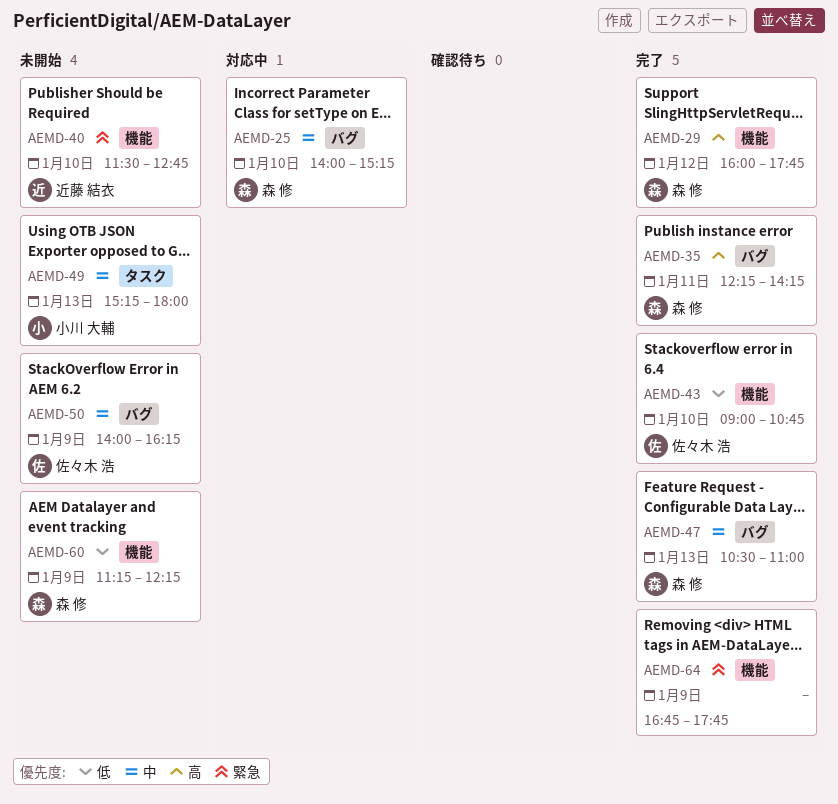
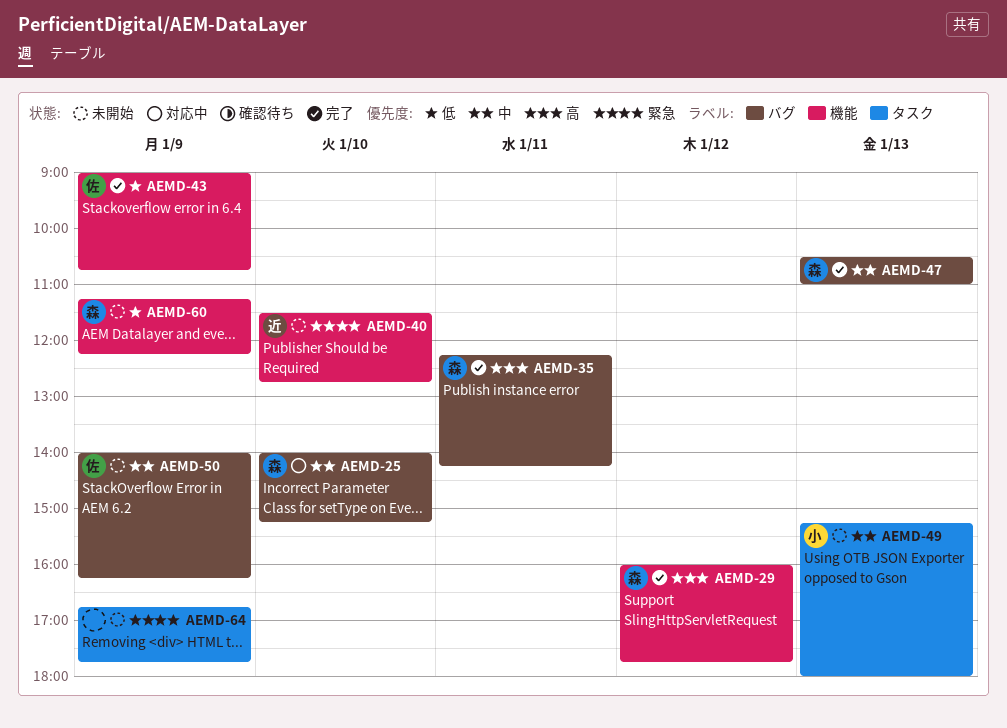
AEMD-43, day: Jan 10 -> Jan 9
AEMD-64, status: 完了 -> 未開始
AEMD-64, label: 機能 -> タスク

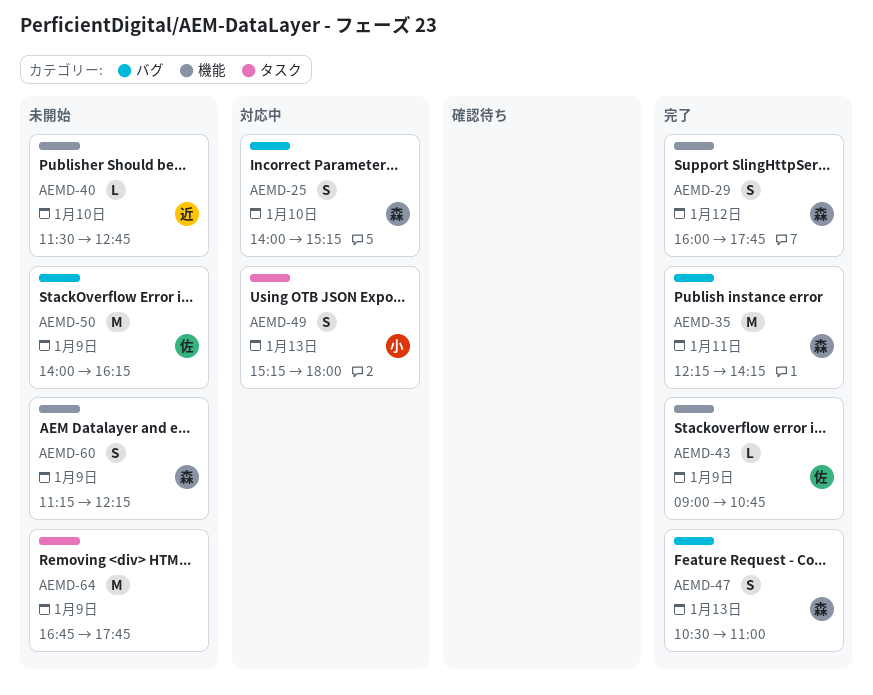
AEMD-49, status: 未開始 -> 対応中

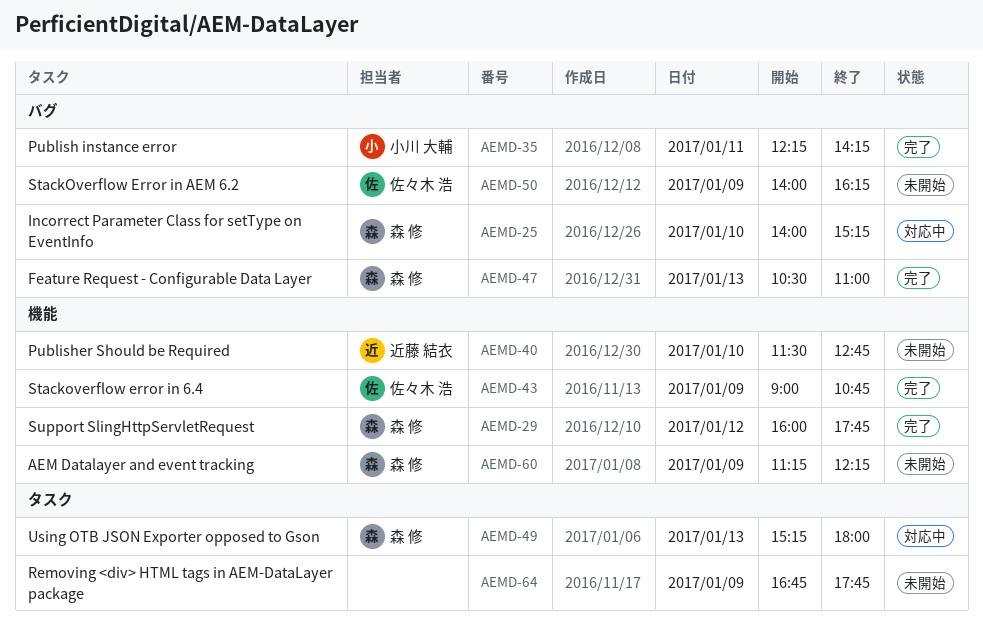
AEMD-35, owner: 森 修 -> 小川 大輔
AEMD-49, owner: 小川 大輔 -> 森 修

